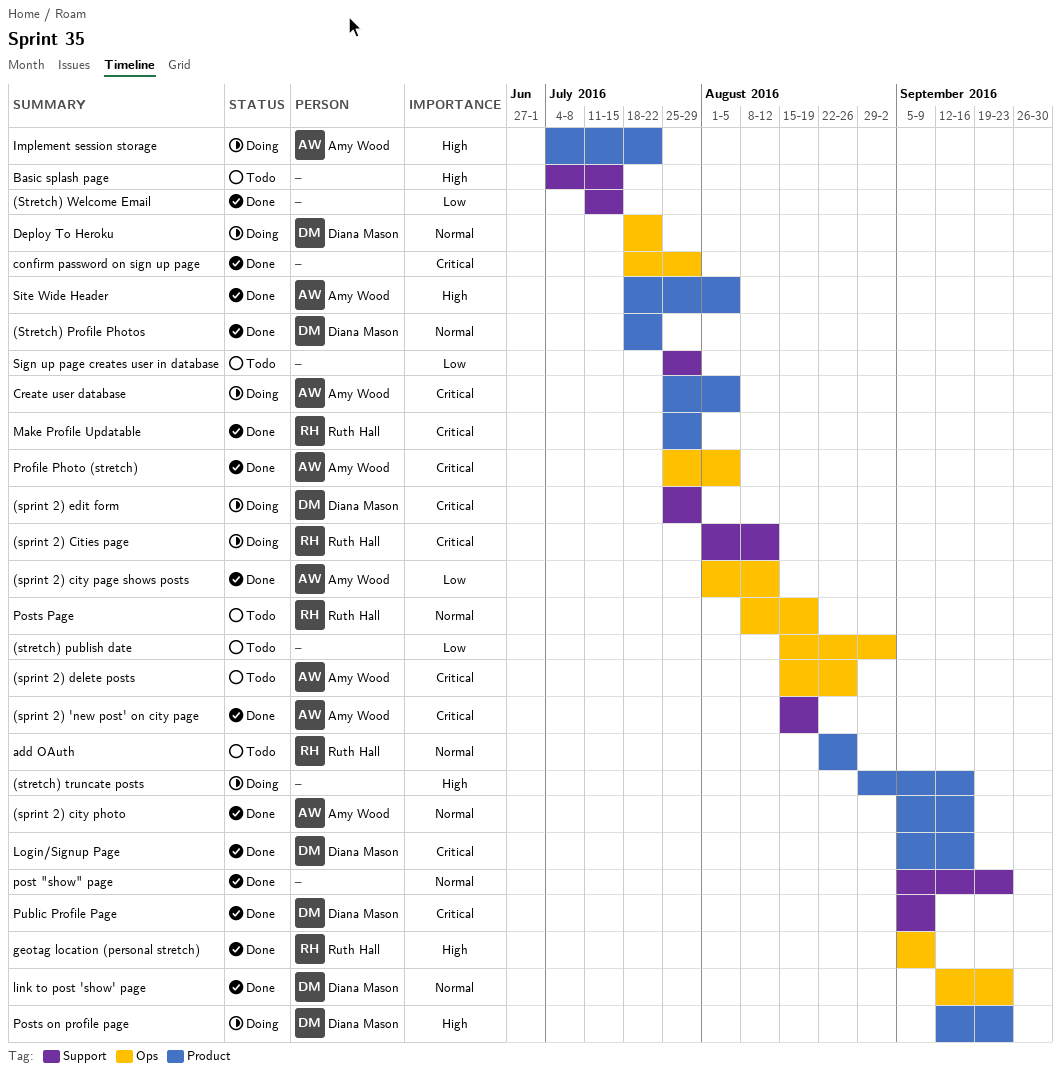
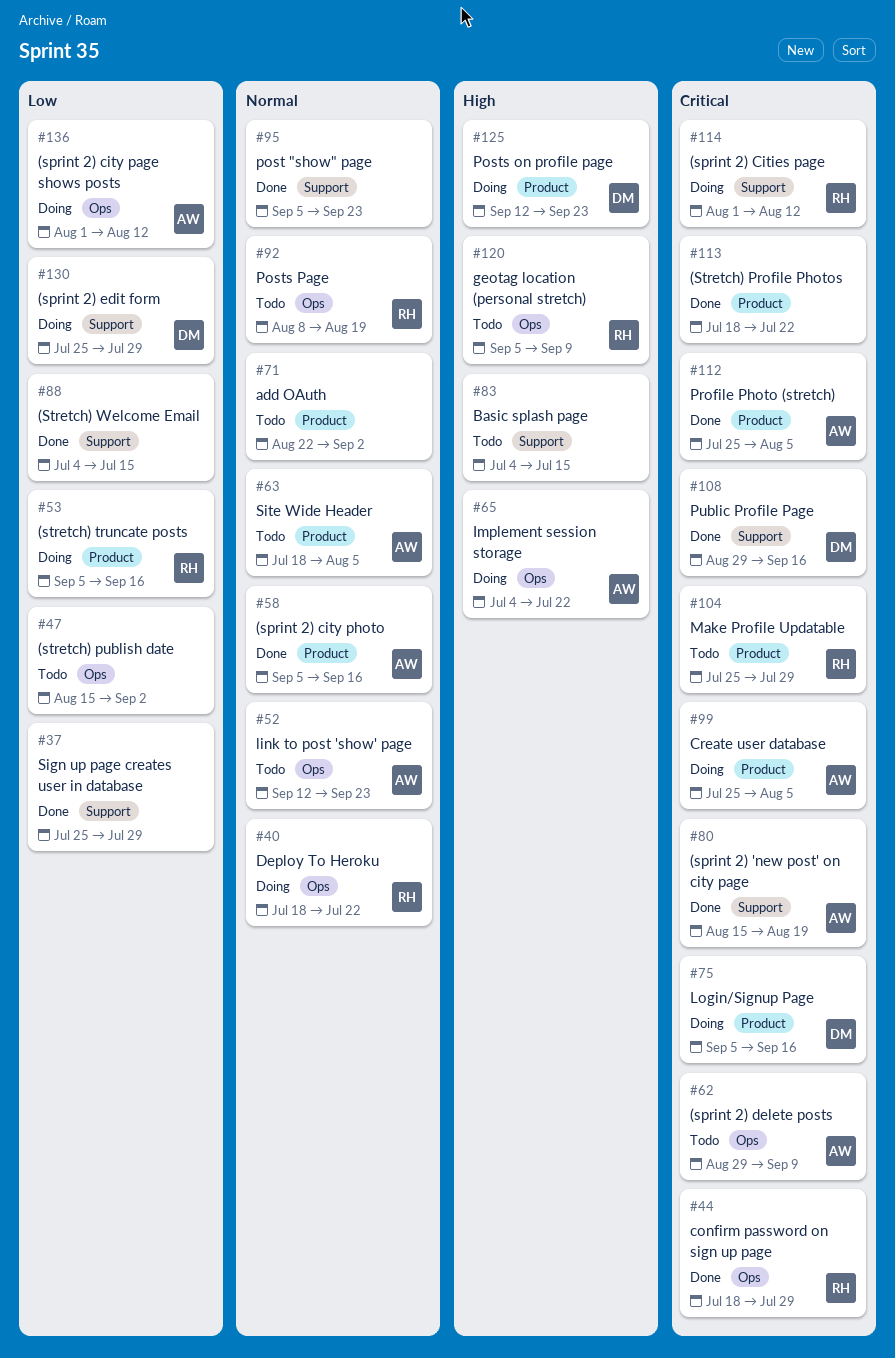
(sprint 2) city page shows posts, status: Done -> Doing
(sprint 2) delete posts, start: Aug 15 -> Aug 29
(sprint 2) delete posts, due: Aug 26 -> Sep 9
(sprint 2) edit form, priority: Critical -> Low
(Stretch) Profile Photos, owner: Diana Mason -> none
(Stretch) Profile Photos, priority: Normal -> Critical
(stretch) truncate posts, owner: none -> Ruth Hall
(stretch) truncate posts, priority: High -> Low
(stretch) truncate posts, start: Aug 29 -> Sep 5
(Stretch) Welcome Email, start: Jul 11 -> Jul 4
add OAuth, owner: Ruth Hall -> none
add OAuth, due: Aug 26 -> Sep 2
confirm password on sign up page, owner: none -> Ruth Hall
Deploy To Heroku, owner: Diana Mason -> Ruth Hall
geotag location (personal stretch), status: Done -> Todo
Implement session storage, label: Product -> Ops
link to post 'show' page, status: Done -> Todo
link to post 'show' page, owner: Diana Mason -> Amy Wood
Login/Signup Page, status: Done -> Doing
Make Profile Updatable, status: Done -> Todo
Profile Photo (stretch), label: Ops -> Product
Public Profile Page, start: Sep 5 -> Aug 29
Public Profile Page, due: Sep 9 -> Sep 16
Sign up page creates user in database, status: Todo -> Done
Site Wide Header, status: Done -> Todo
Site Wide Header, priority: High -> Normal

